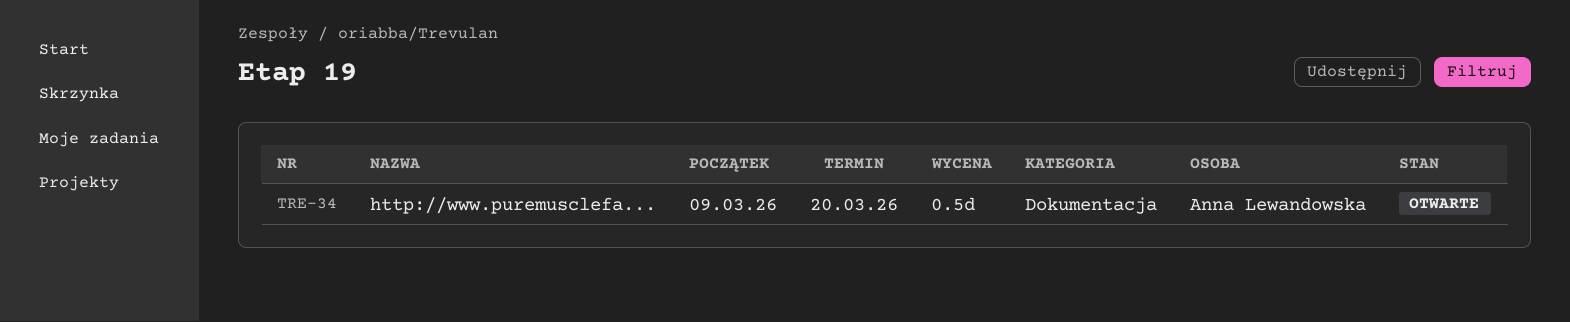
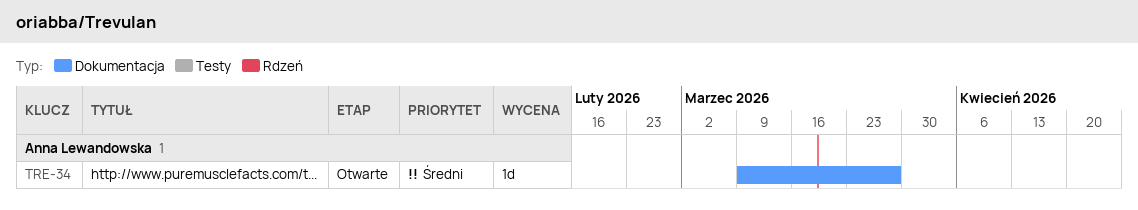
TRE-34, estimate: 0.5d -> 1d
TRE-34, due: Mar 20 -> Mar 27

